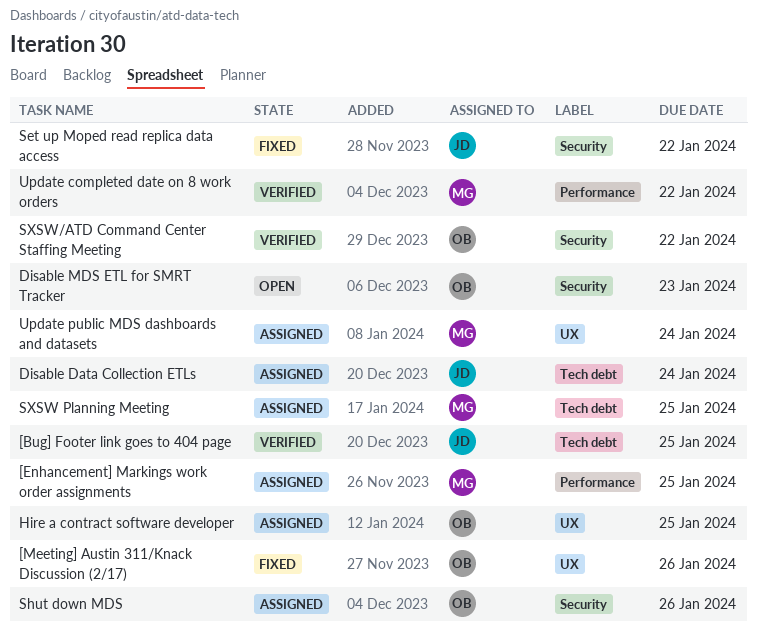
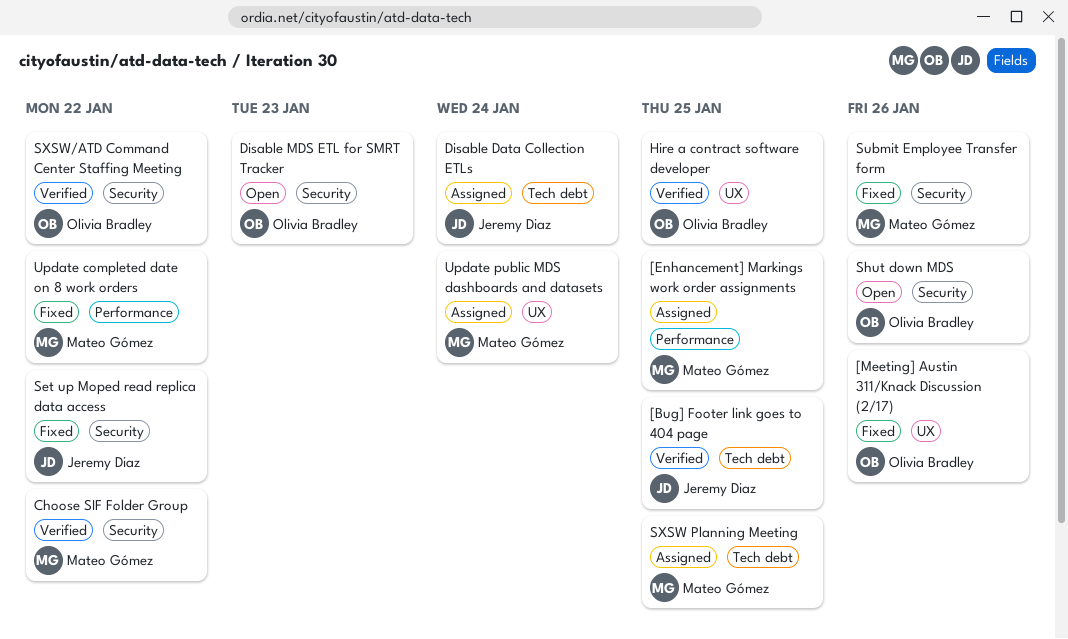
Choose SIF Folder Group: none -> present
Hire a contract software developer, status: Assigned -> Verified
Shut down MDS, status: Assigned -> Open
Submit Employee Transfer form: none -> present
Update completed date on 8 work orders, status: Verified -> Fixed

